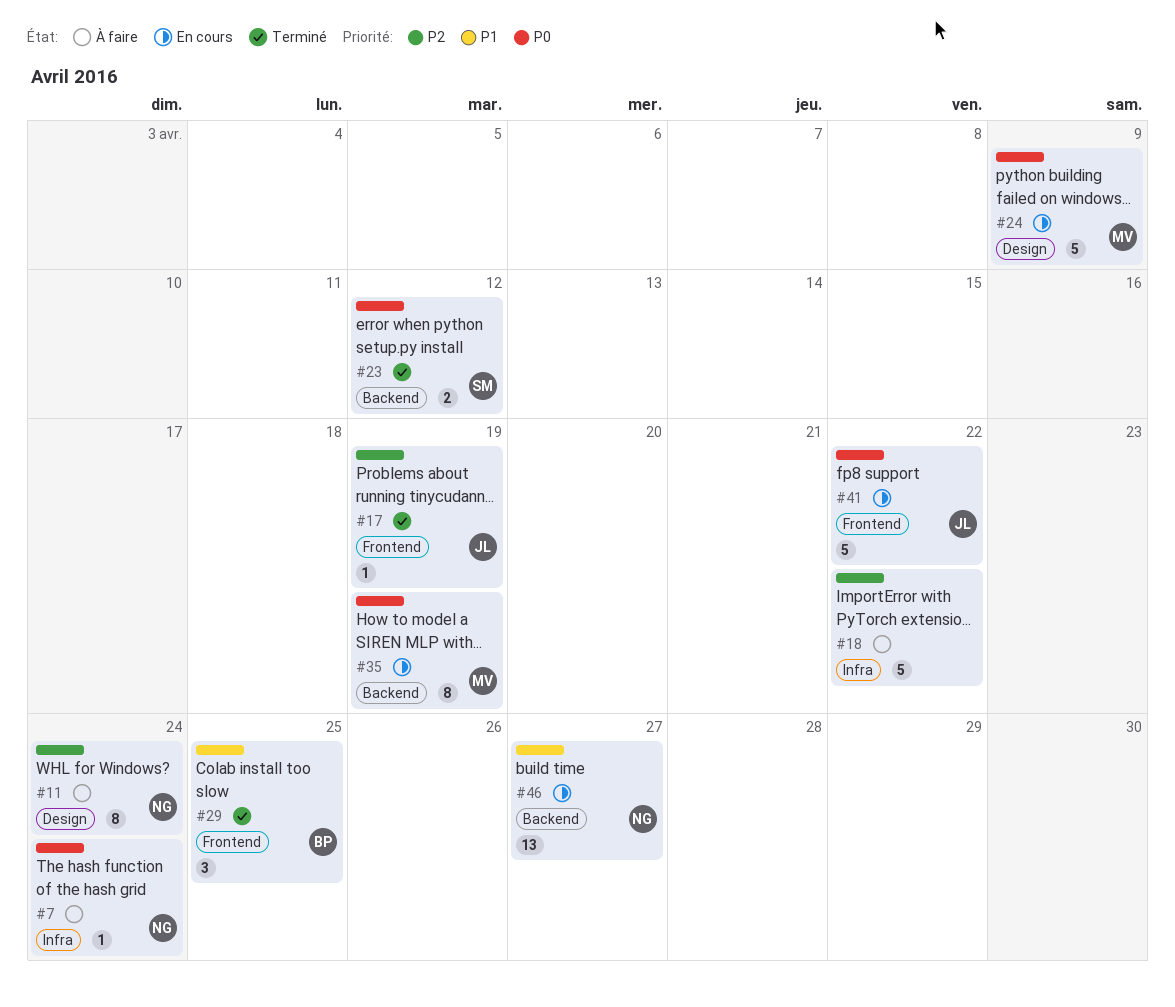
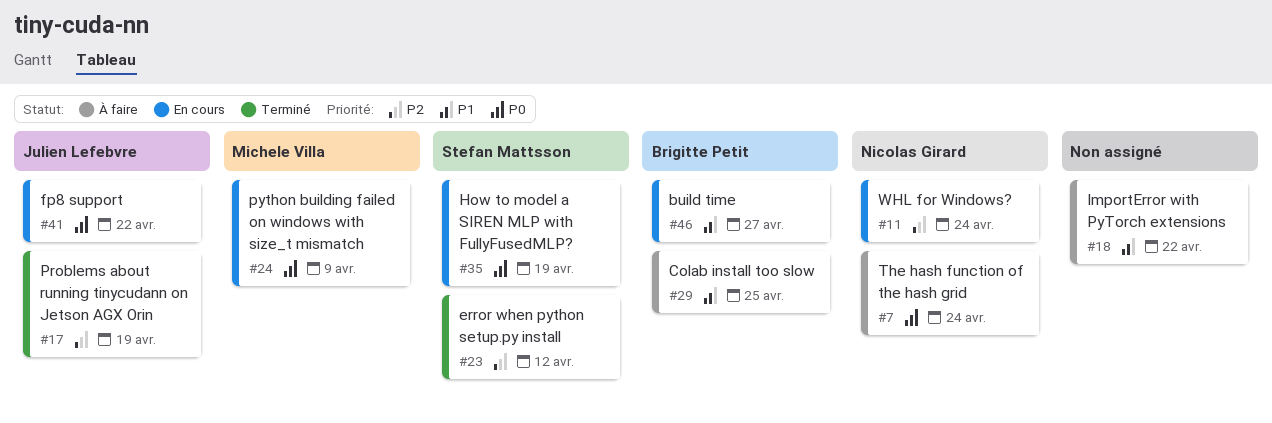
#11, status: À faire -> En cours
#18, priority: P2 -> P1
#23, priority: P0 -> P2
#29, status: Terminé -> À faire
#35, owner: Michele Villa -> Stefan Mattsson
#46, owner: Nicolas Girard -> Brigitte Petit

